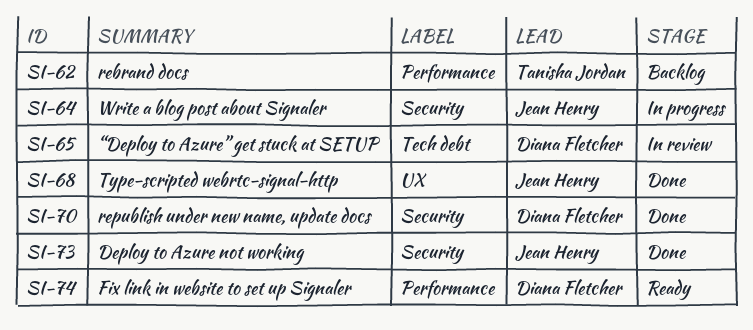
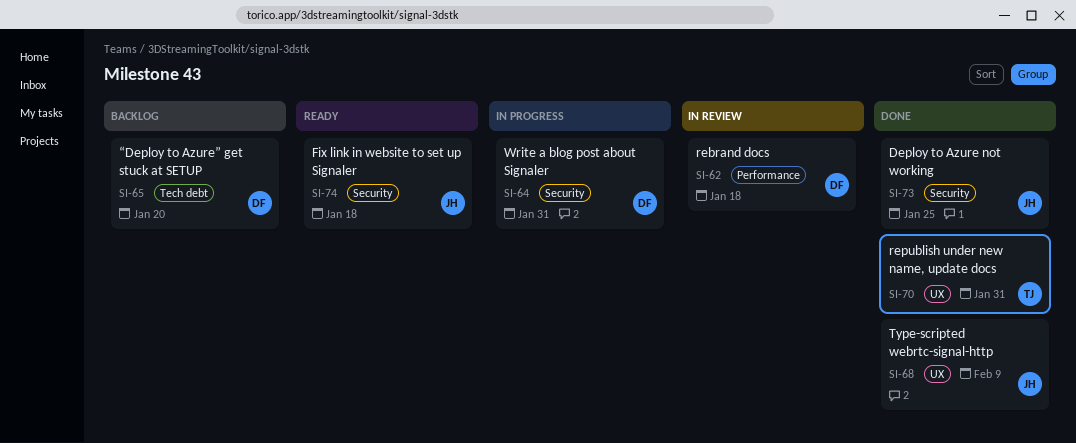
SI-62, status: Backlog -> In review
SI-62, owner: Tanisha Jordan -> Diana Fletcher
SI-64, owner: Jean Henry -> Diana Fletcher
SI-65, status: In review -> Backlog
SI-70, owner: Diana Fletcher -> Tanisha Jordan
SI-70, label: Security -> UX
SI-74, owner: Diana Fletcher -> Jean Henry
SI-74, label: Performance -> Security

